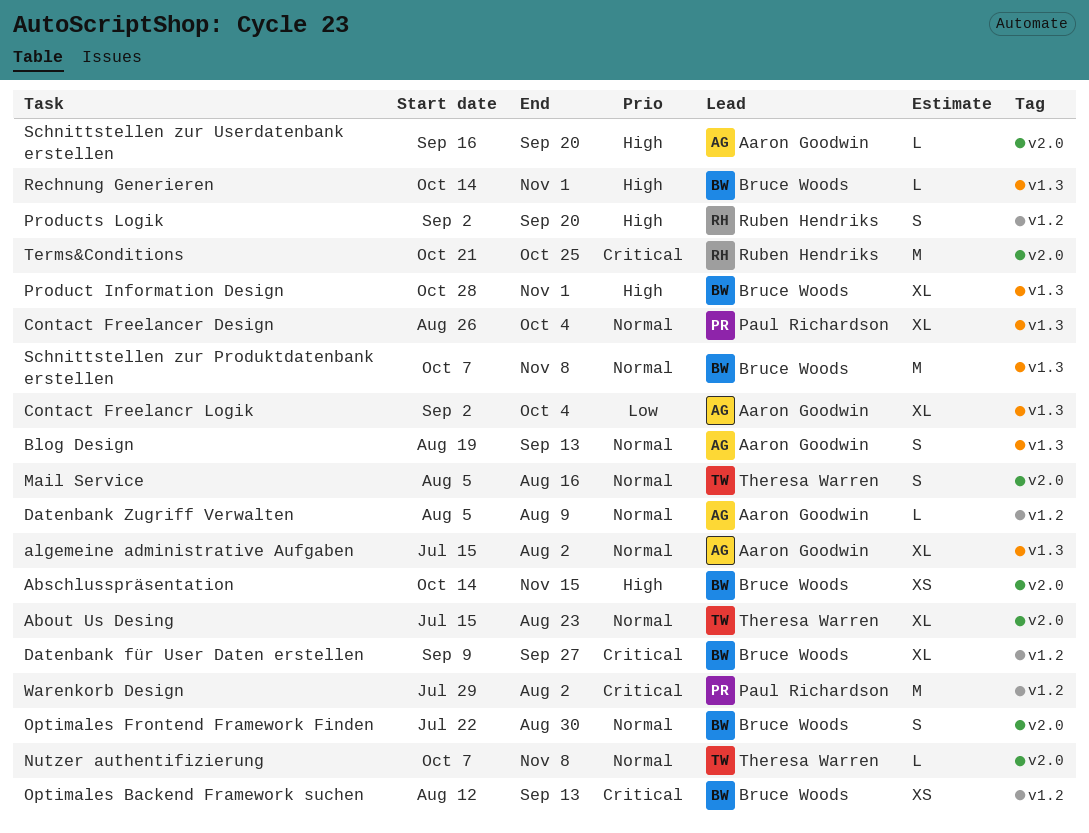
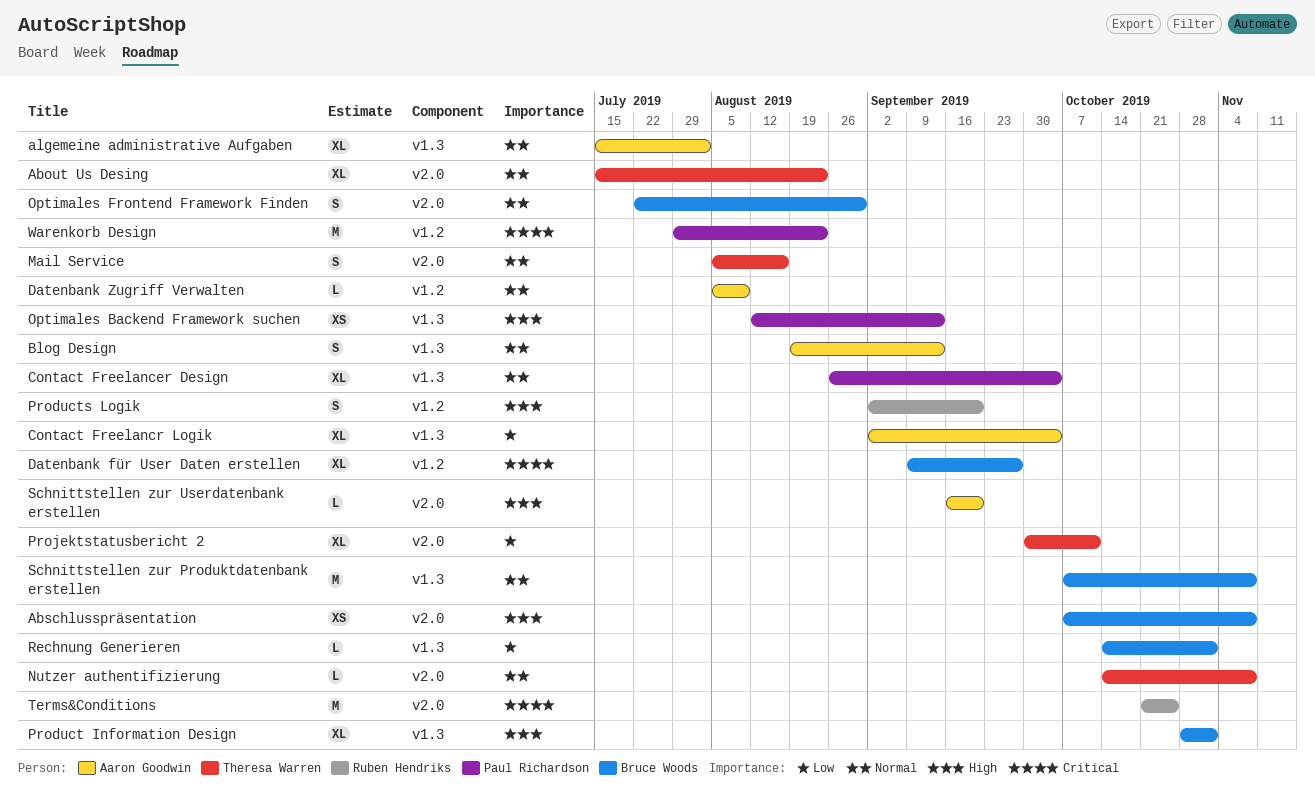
Abschlusspräsentation, start: Oct 14 -> Oct 7
Abschlusspräsentation, due: Nov 15 -> Nov 8
Nutzer authentifizierung, start: Oct 7 -> Oct 14
Optimales Backend Framework suchen, owner: Bruce Woods -> Paul Richardson
Optimales Backend Framework suchen, priority: Critical -> High
Optimales Backend Framework suchen, label: v1.2 -> v1.3
Projektstatusbericht 2: none -> present
Rechnung Generieren, priority: High -> Low
Warenkorb Design, due: Aug 2 -> Aug 23

